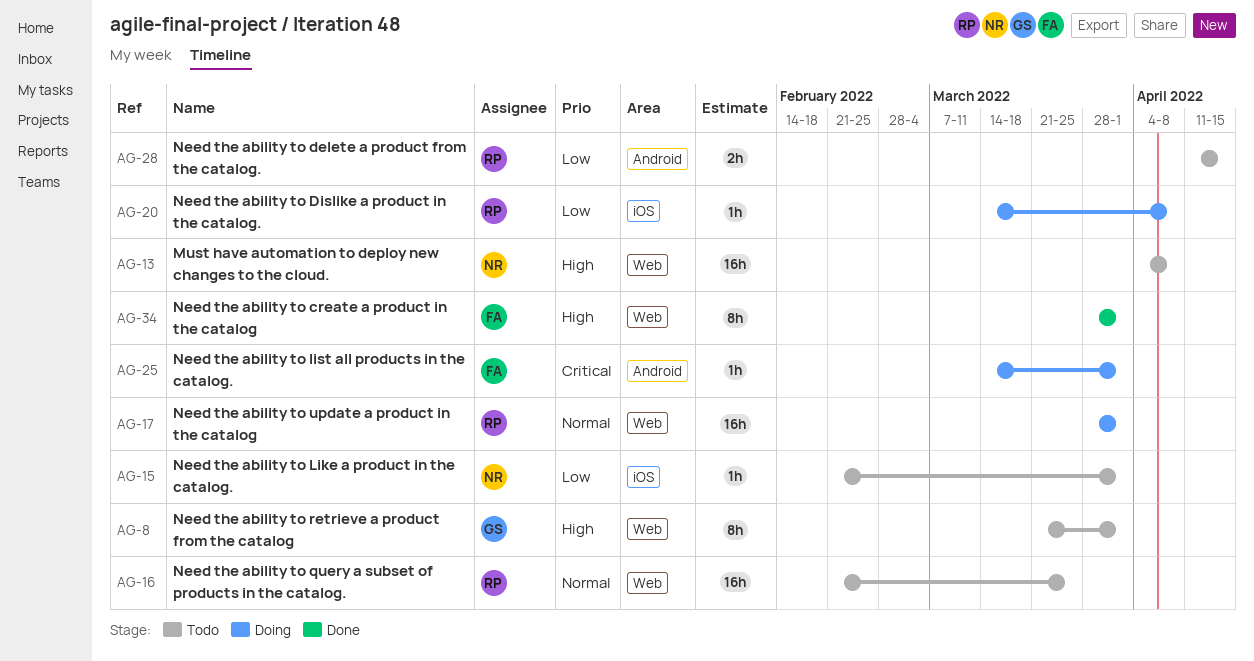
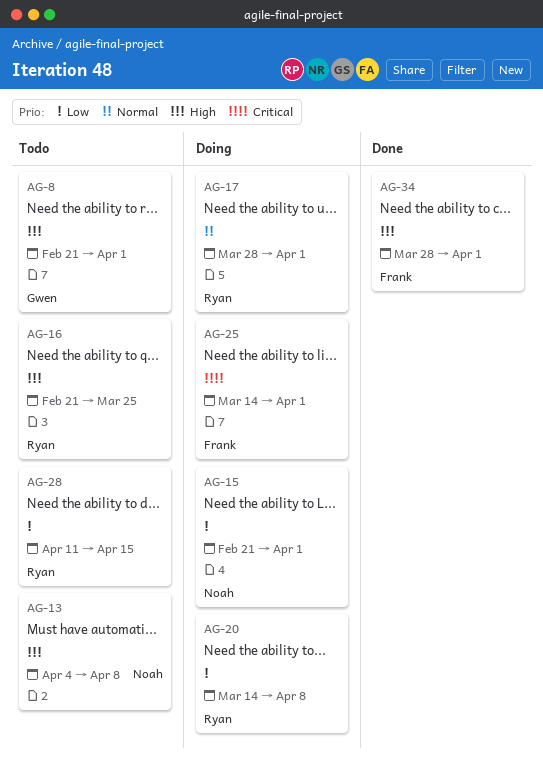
AG-8, start: Mar 21 -> Feb 21
AG-15, status: Todo -> Doing
AG-16, priority: Normal -> High

